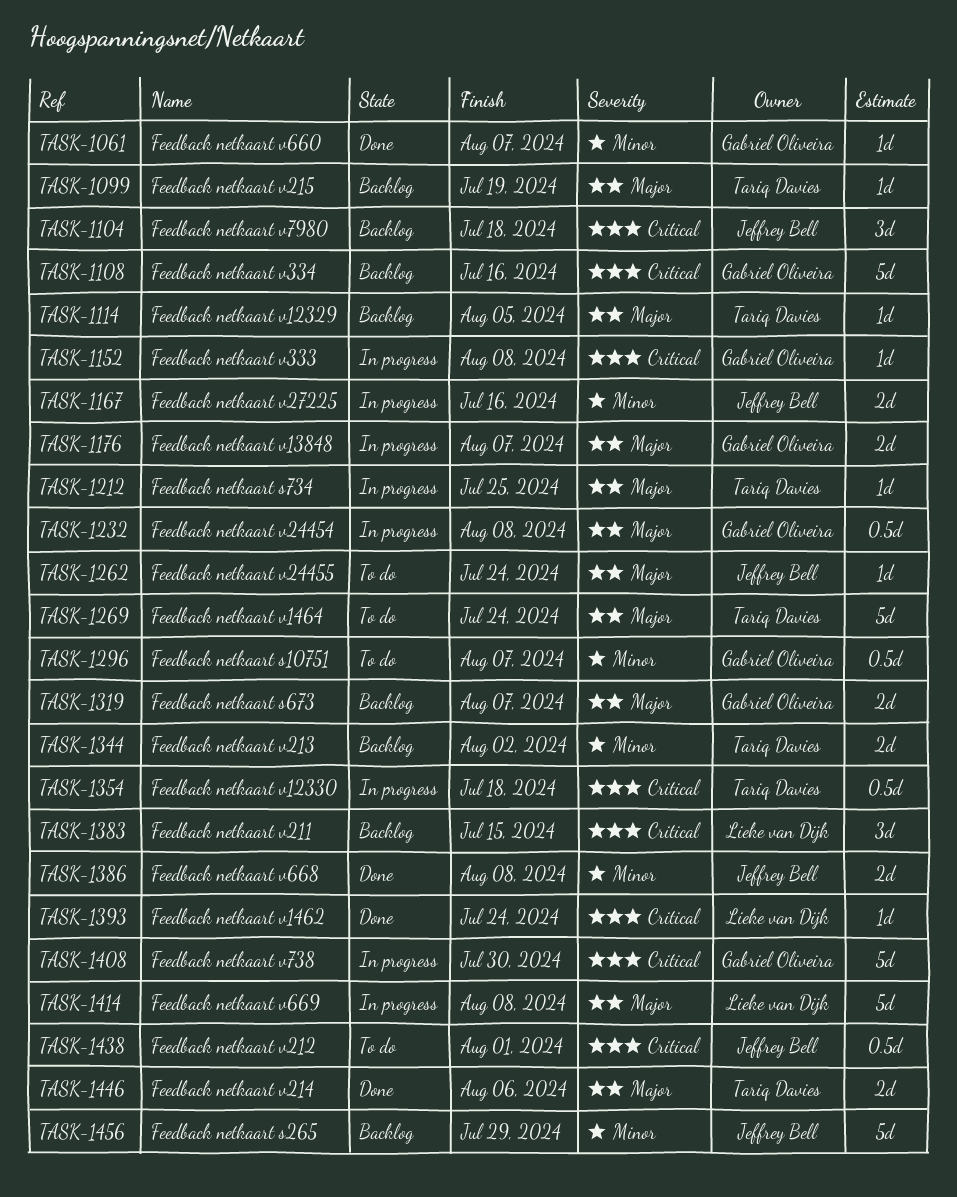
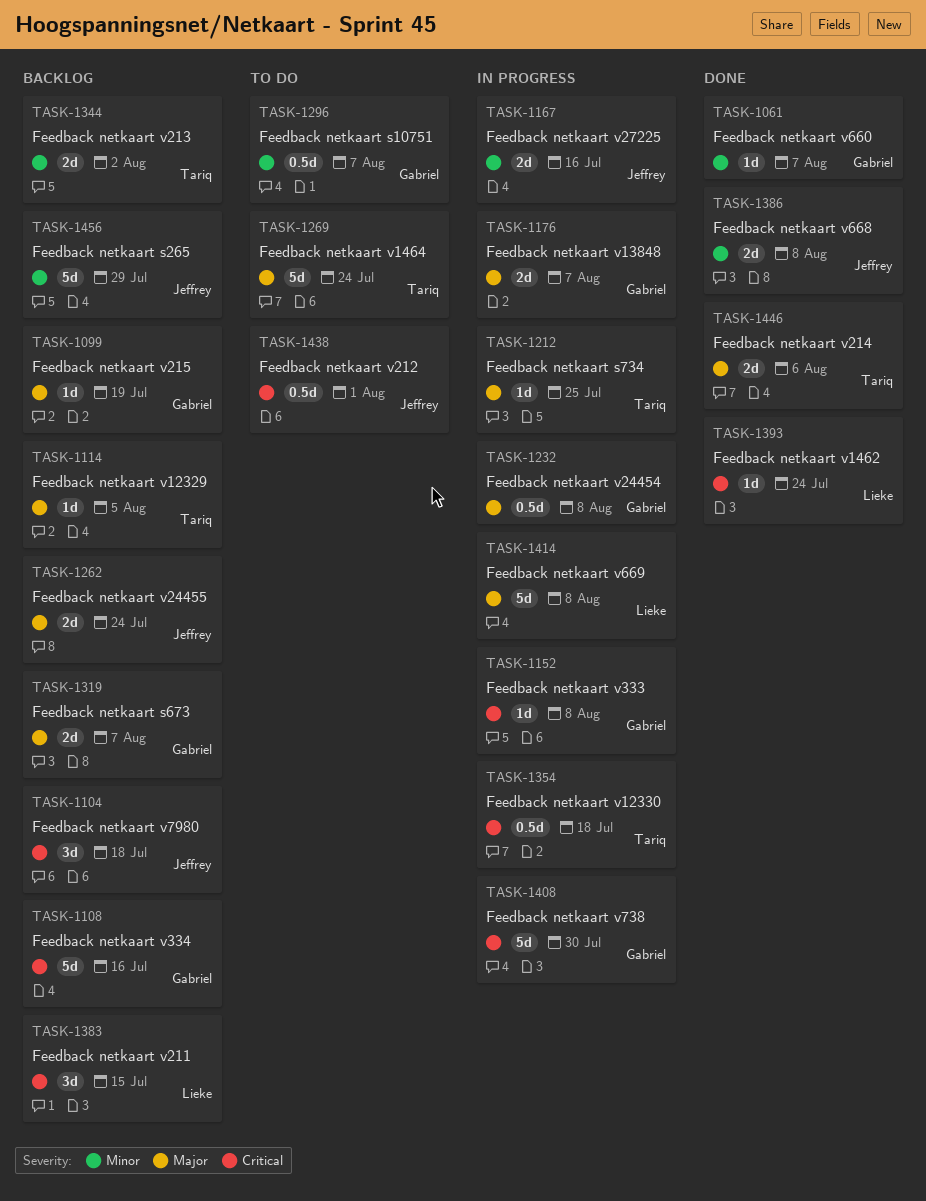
TASK-1099, owner: Tariq Davies -> Gabriel Oliveira
TASK-1262, status: To do -> Backlog
TASK-1262, estimate: 1d -> 2d

